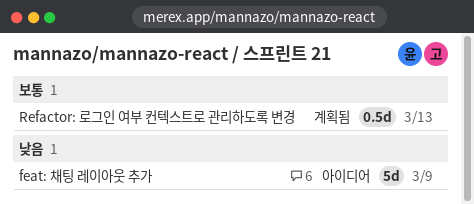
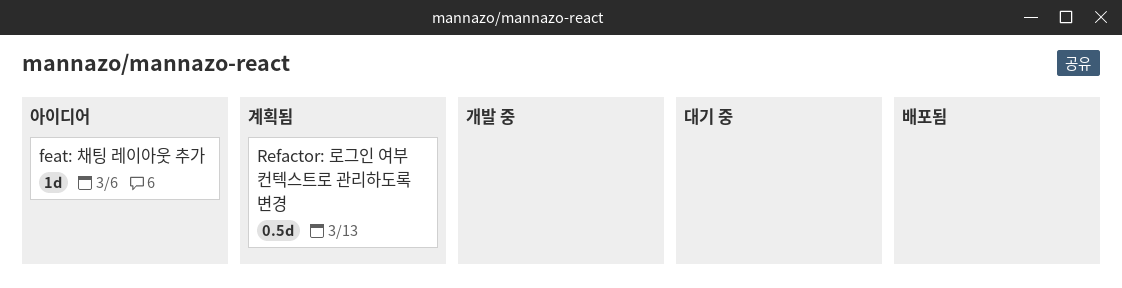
feat: 채팅 레이아웃 추가, estimate: 5d -> 1d
feat: 채팅 레이아웃 추가, due: Mar 9 -> Mar 6

